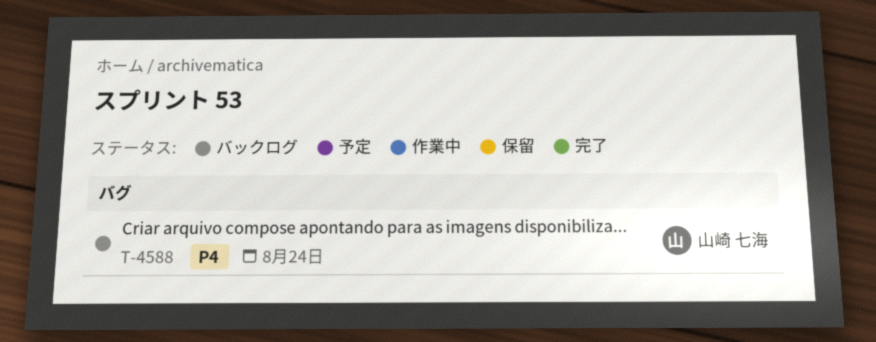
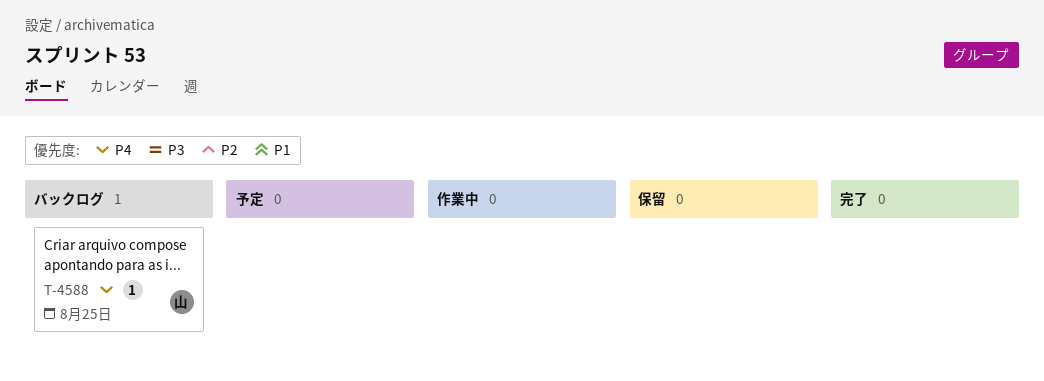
T-4588, due: Aug 24 -> Aug 25

